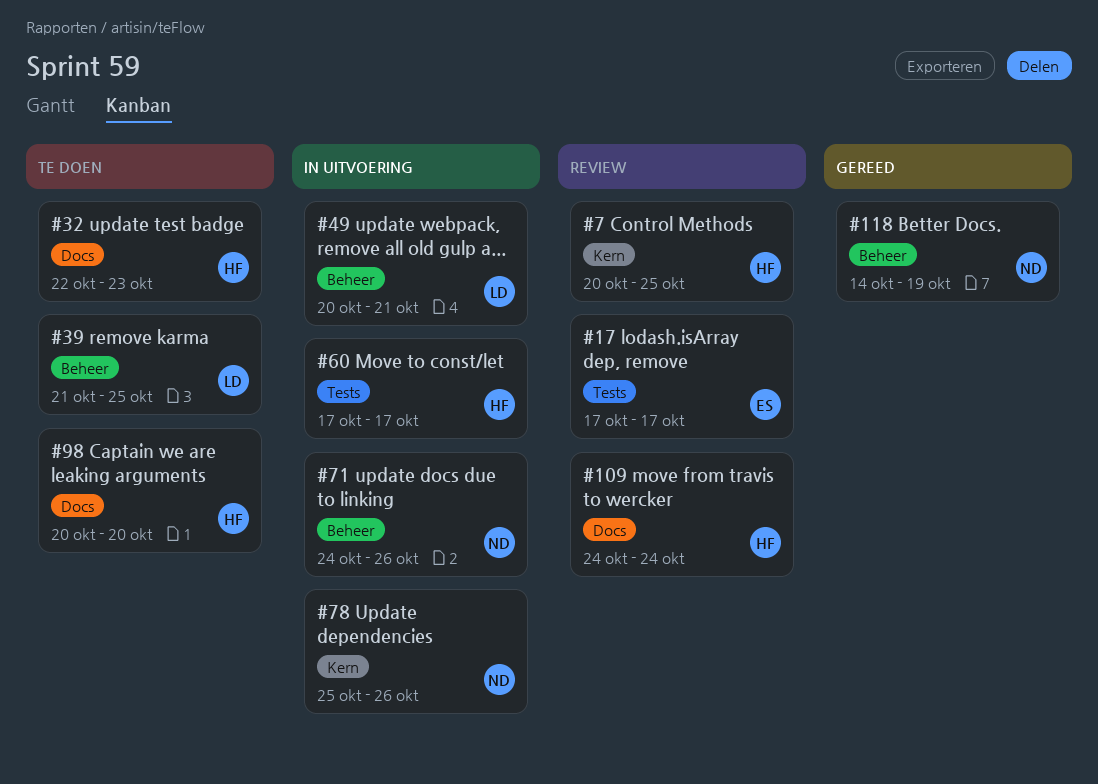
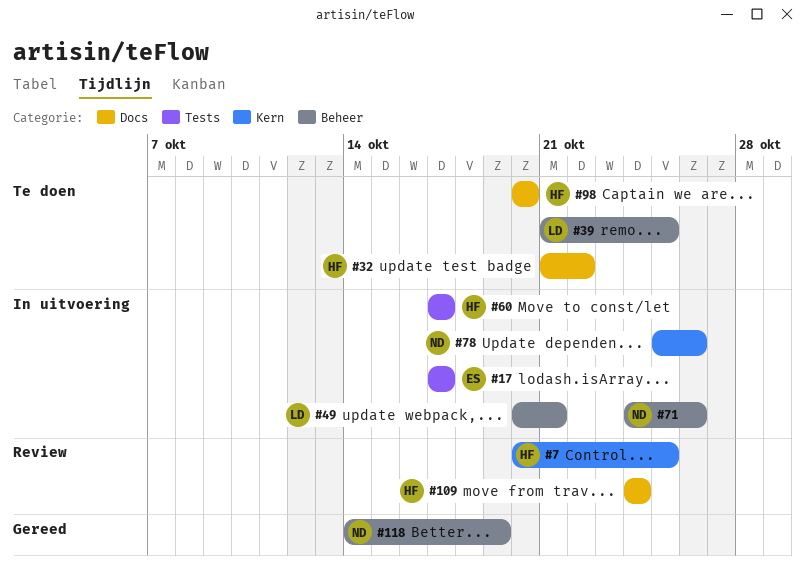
#17, status: Review -> In uitvoering
#32, start: Oct 22 -> Oct 21
#32, due: Oct 23 -> Oct 22

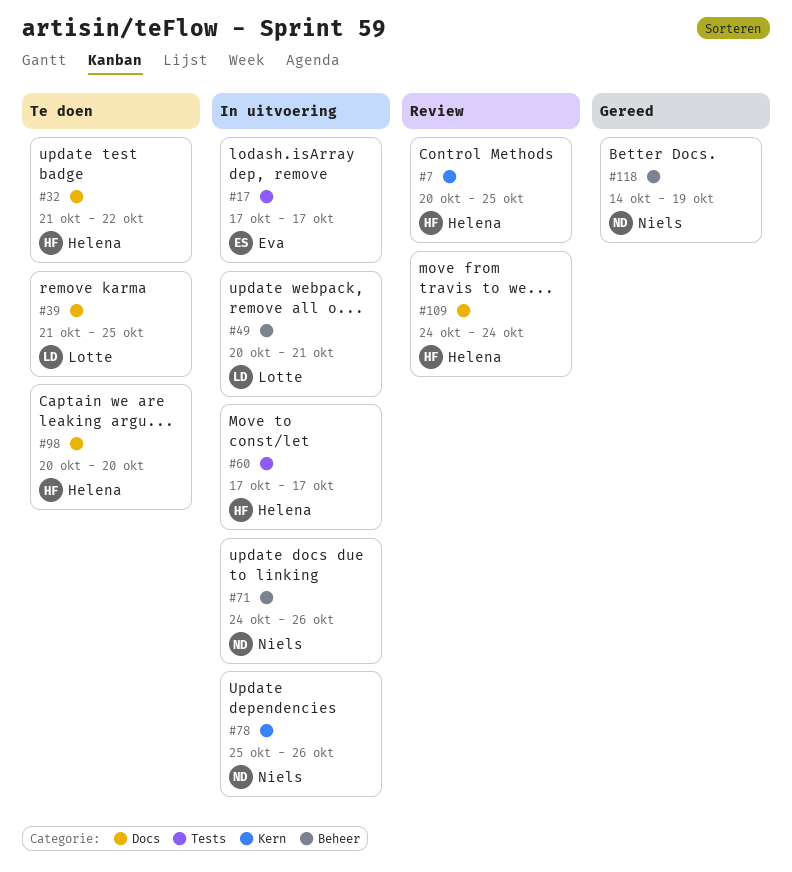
#39, label: Beheer -> Docs

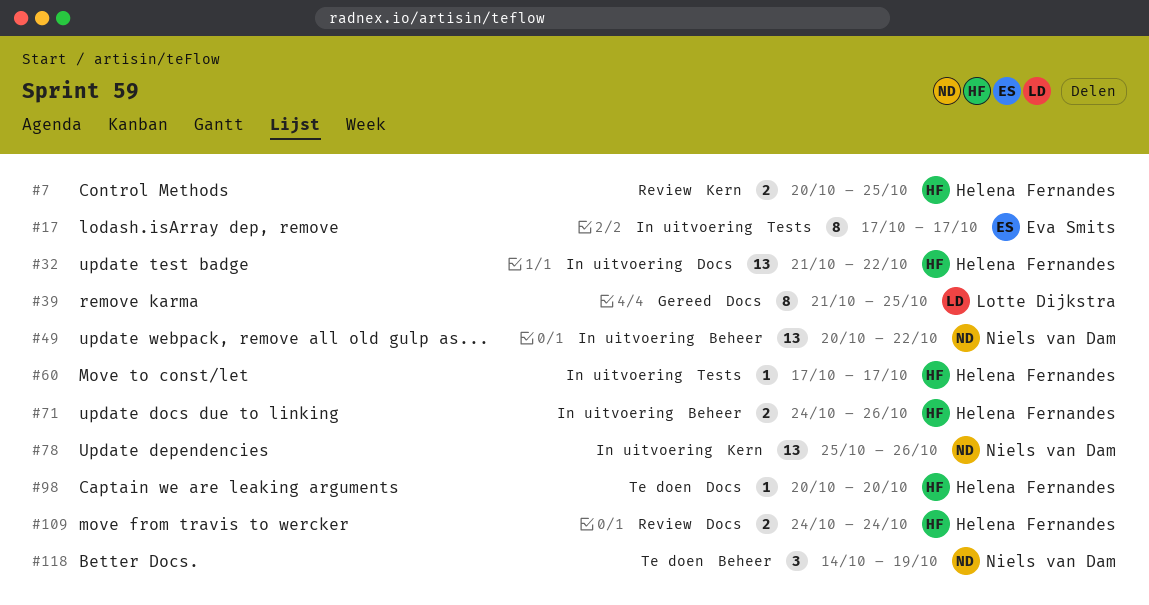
#32, status: Te doen -> In uitvoering
#39, status: Te doen -> Gereed
#49, owner: Lotte Dijkstra -> Niels van Dam
#49, due: Oct 21 -> Oct 22
#71, owner: Niels van Dam -> Helena Fernandes
#118, status: Gereed -> Te doen

